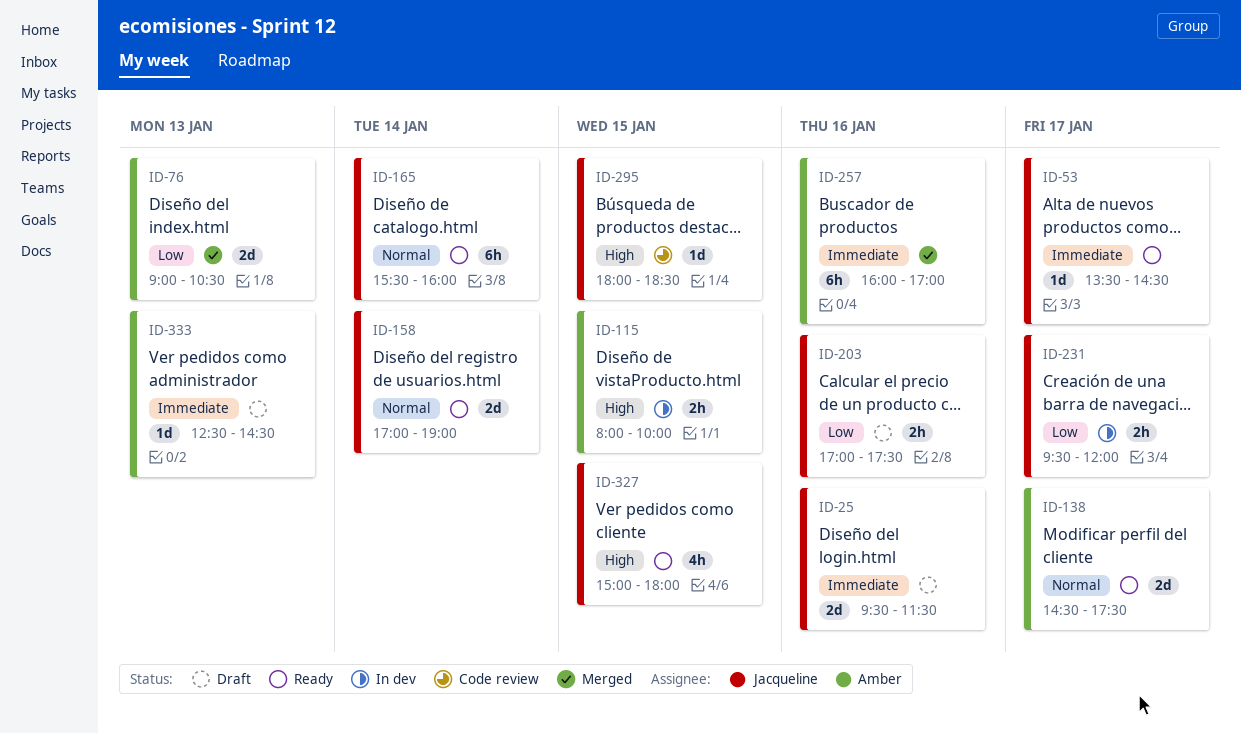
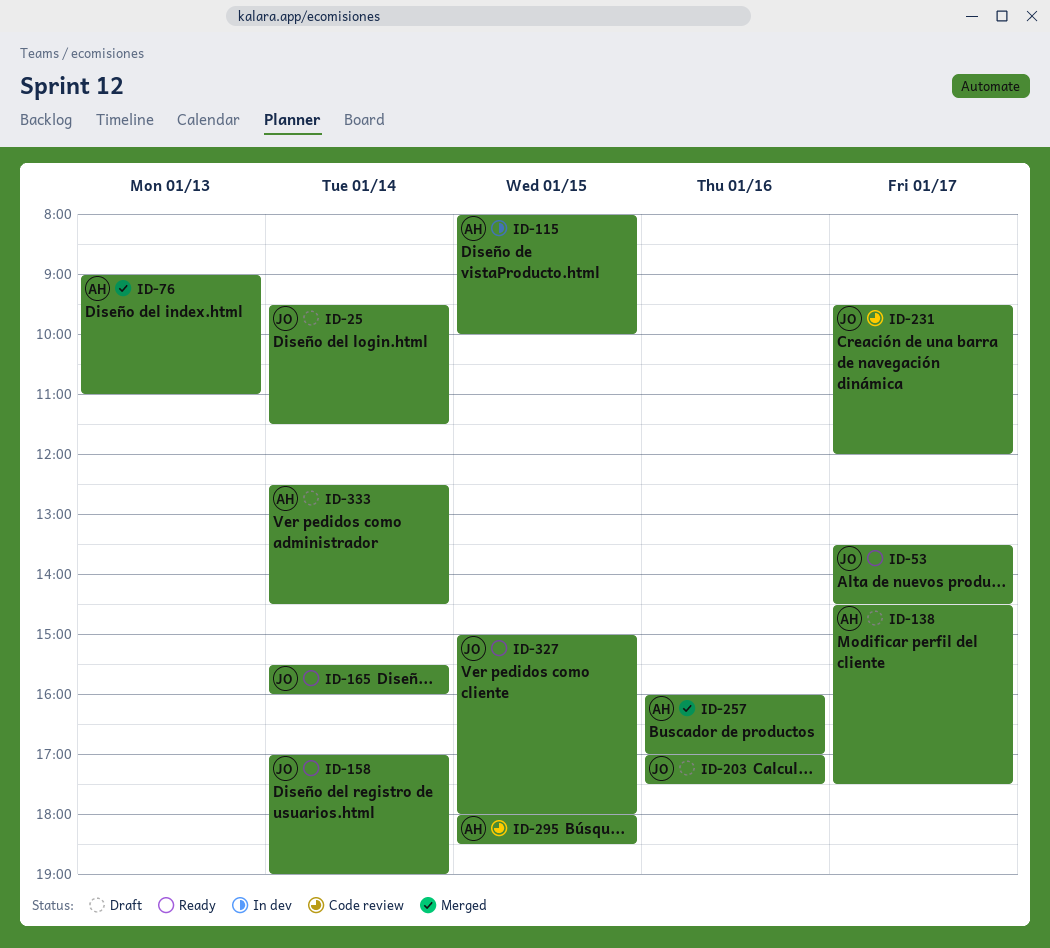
ID-25, day: Jan 16 -> Jan 14
ID-76, ends: 10:30 -> 11:00
ID-138, status: Ready -> Draft
ID-231, status: In dev -> Code review
ID-295, owner: Jacqueline -> Amber
ID-333, day: Jan 13 -> Jan 14

